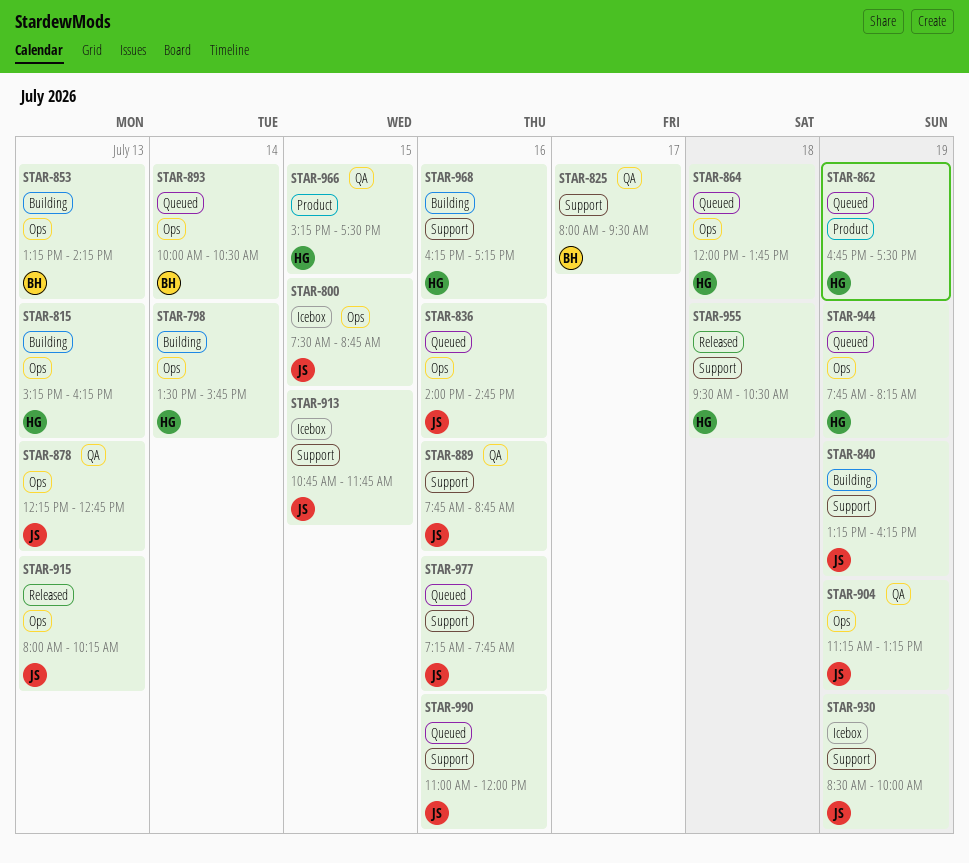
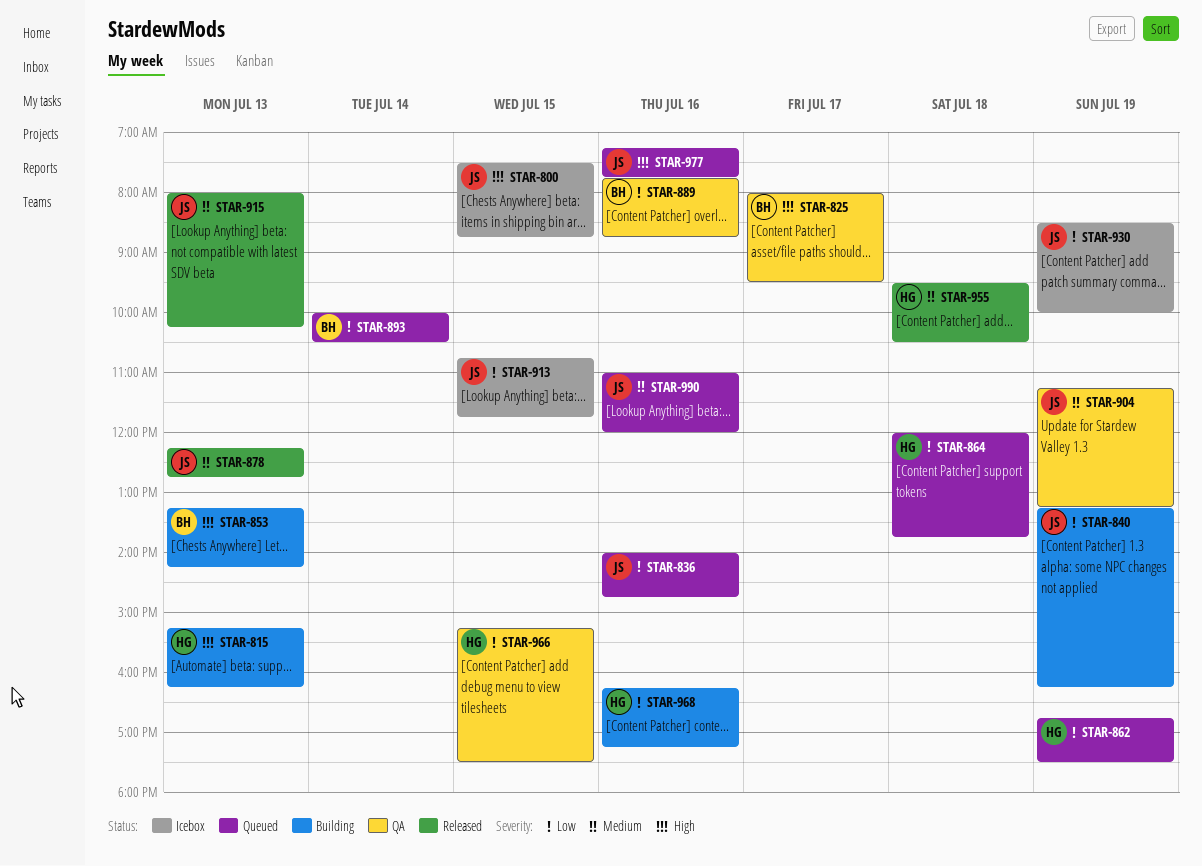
STAR-798: present -> none
STAR-878, status: QA -> Released
STAR-889, owner: JS -> BH
STAR-944: present -> none

